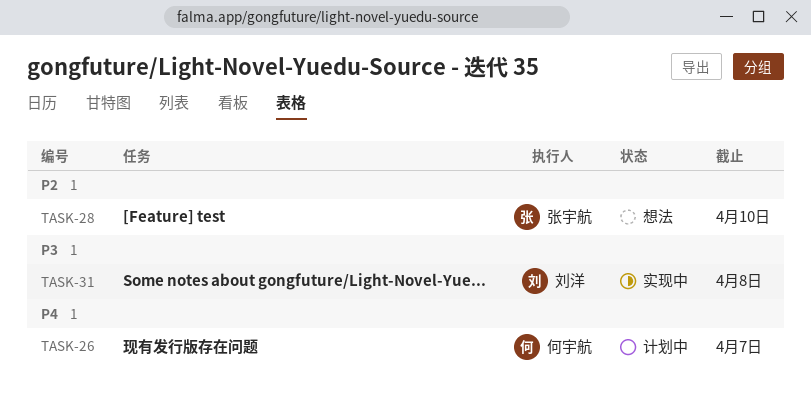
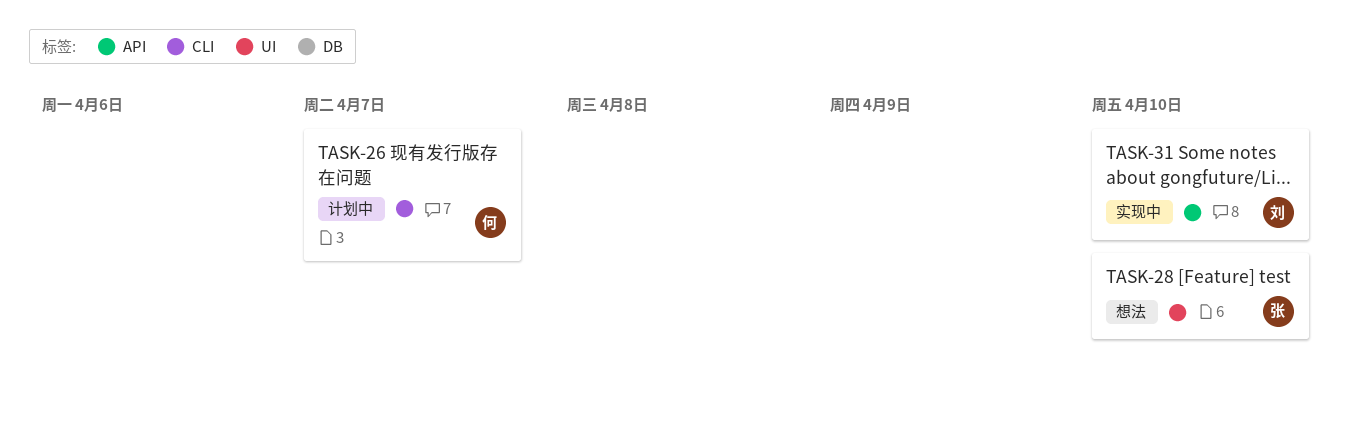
TASK-31, due: Apr 8 -> Apr 10

